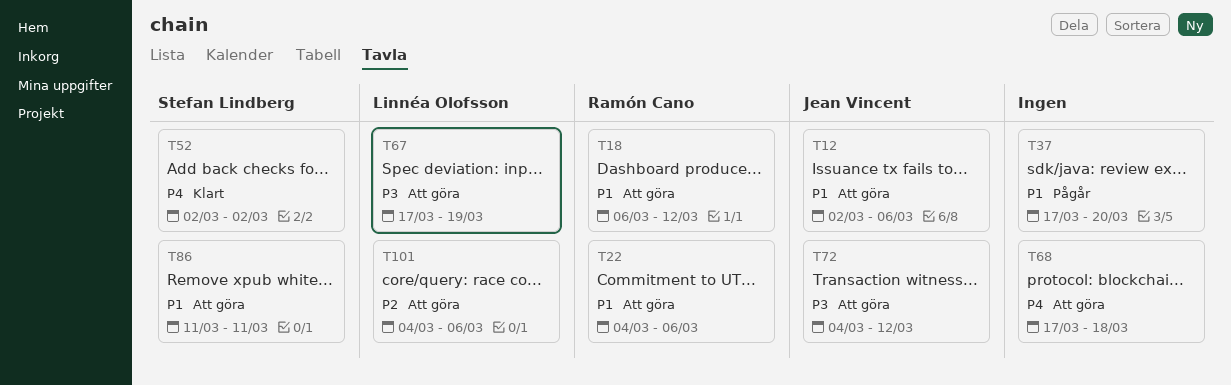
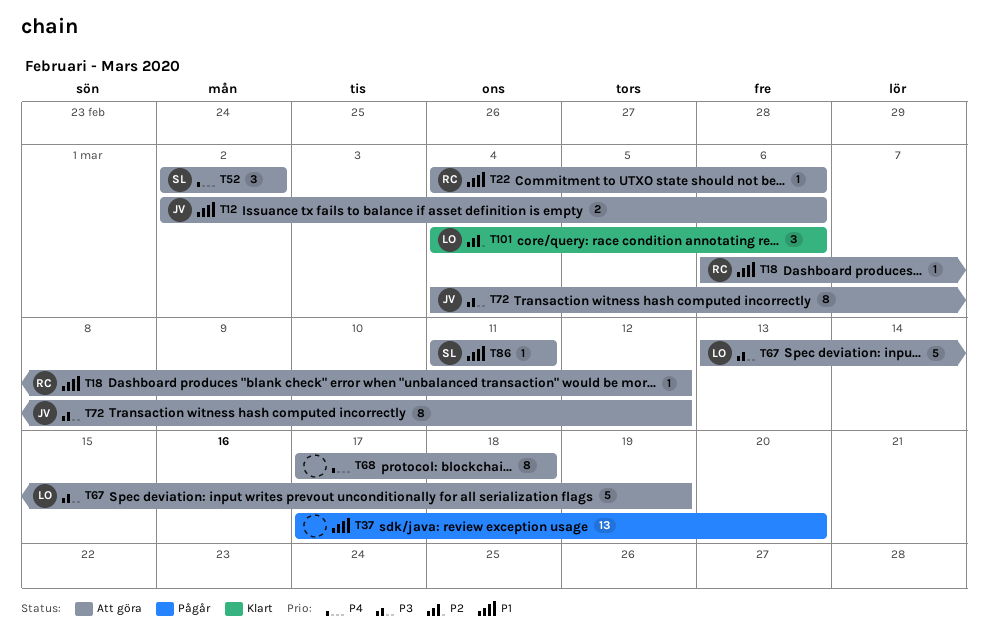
T52, status: Klart -> Att göra
T67, start: Mar 17 -> Mar 13
T101, status: Att göra -> Klart

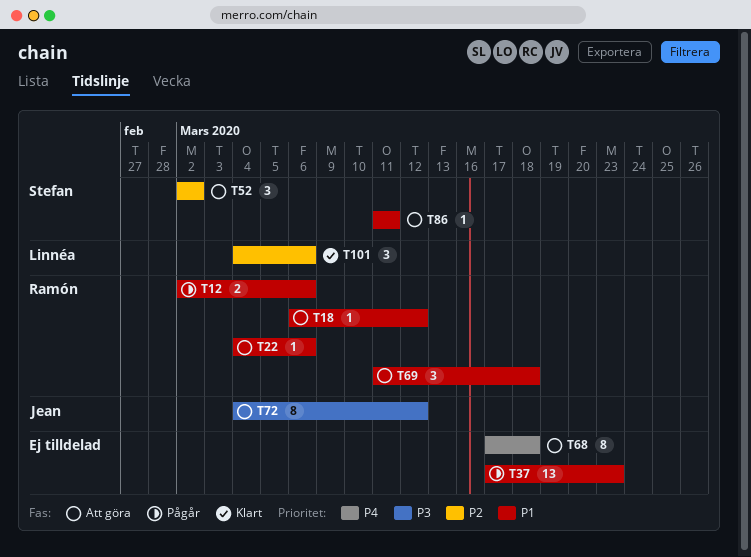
T12, status: Att göra -> Pågår
T12, owner: Jean -> Ramón
T37, due: Mar 20 -> Mar 23
T52, priority: P4 -> P2
T67: present -> none
T69: none -> present

